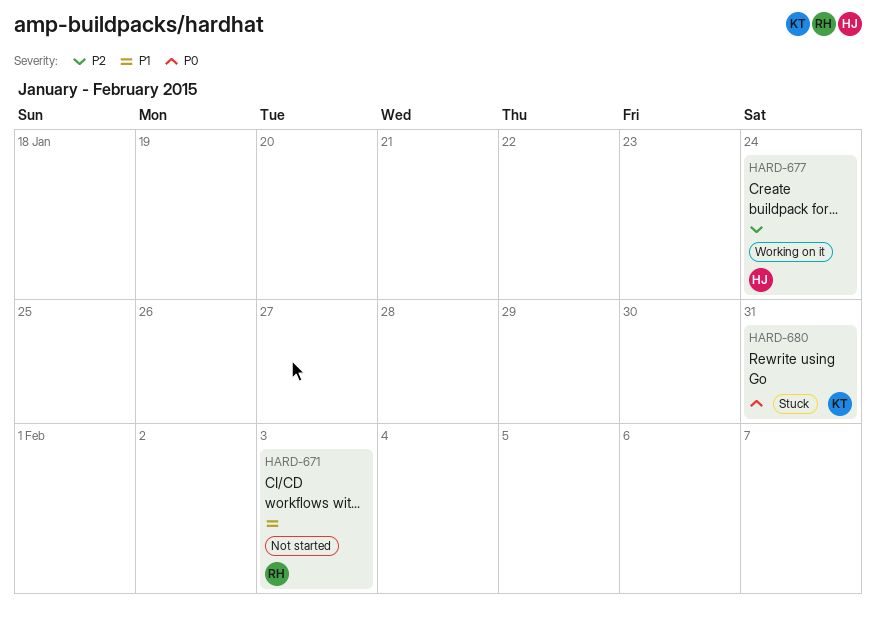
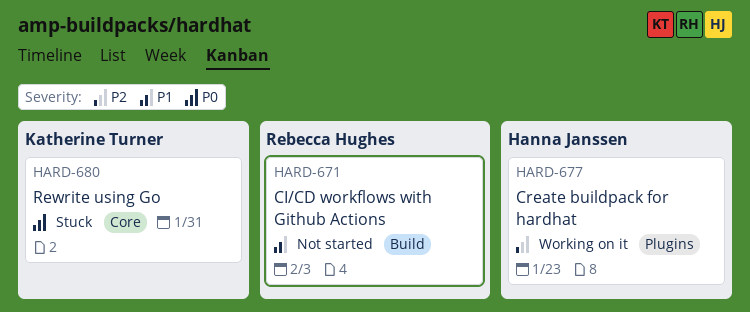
HARD-677, due: Jan 24 -> Jan 23

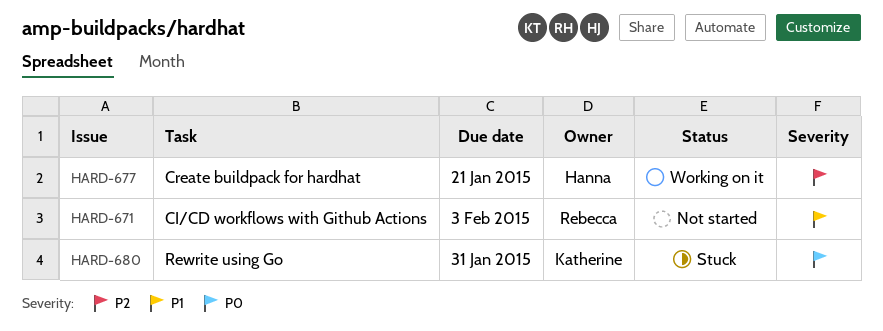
HARD-677, due: Jan 23 -> Jan 21

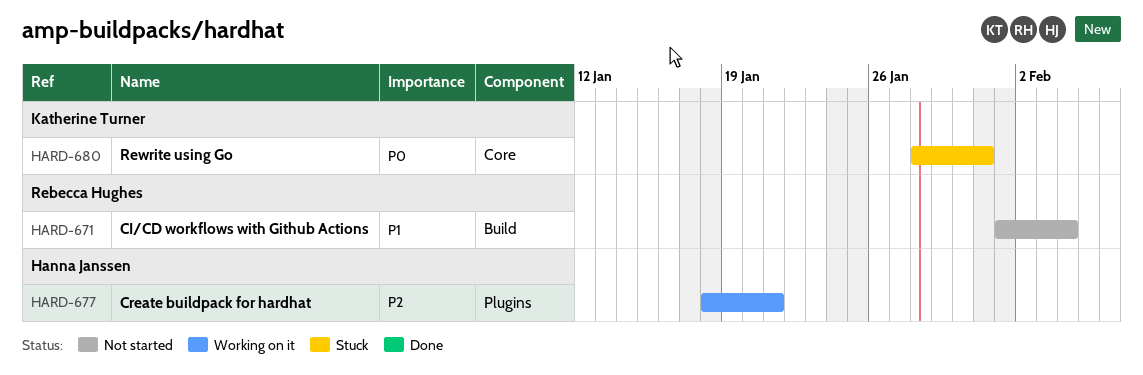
HARD-671, due: Feb 3 -> Feb 4

